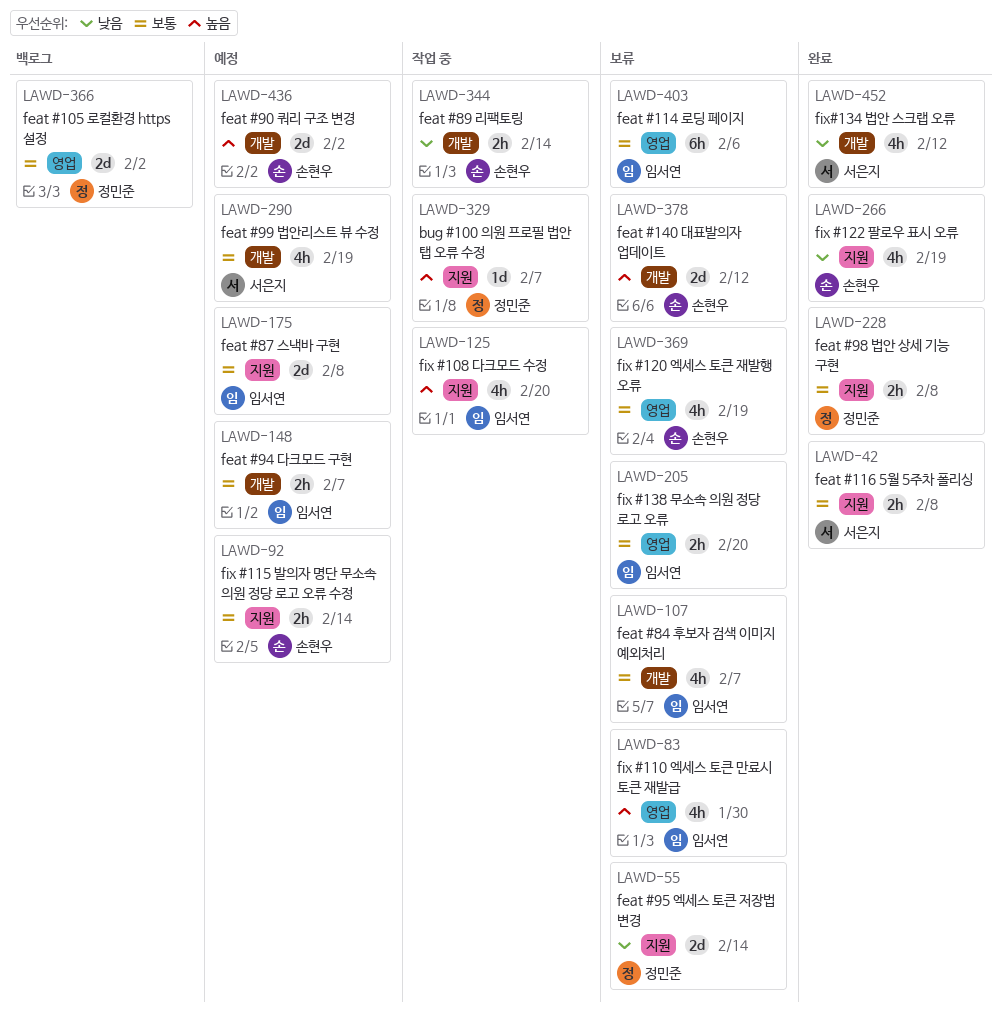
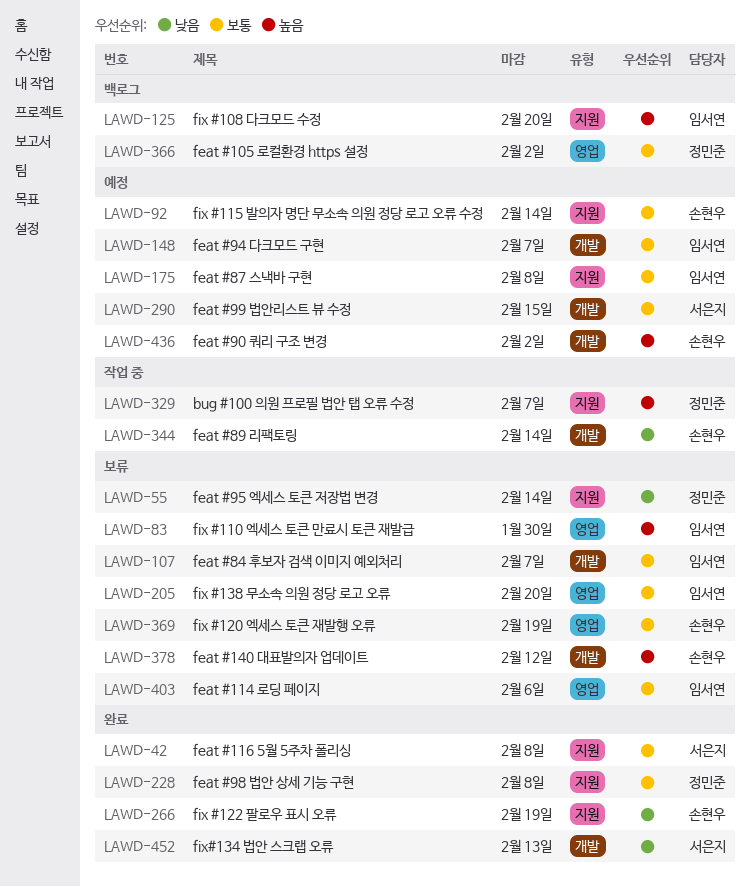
LAWD-125, status: 작업 중 -> 백로그
LAWD-290, due: Feb 19 -> Feb 15
LAWD-452, due: Feb 12 -> Feb 13

